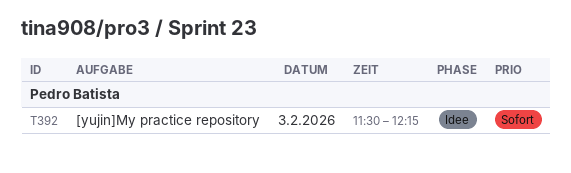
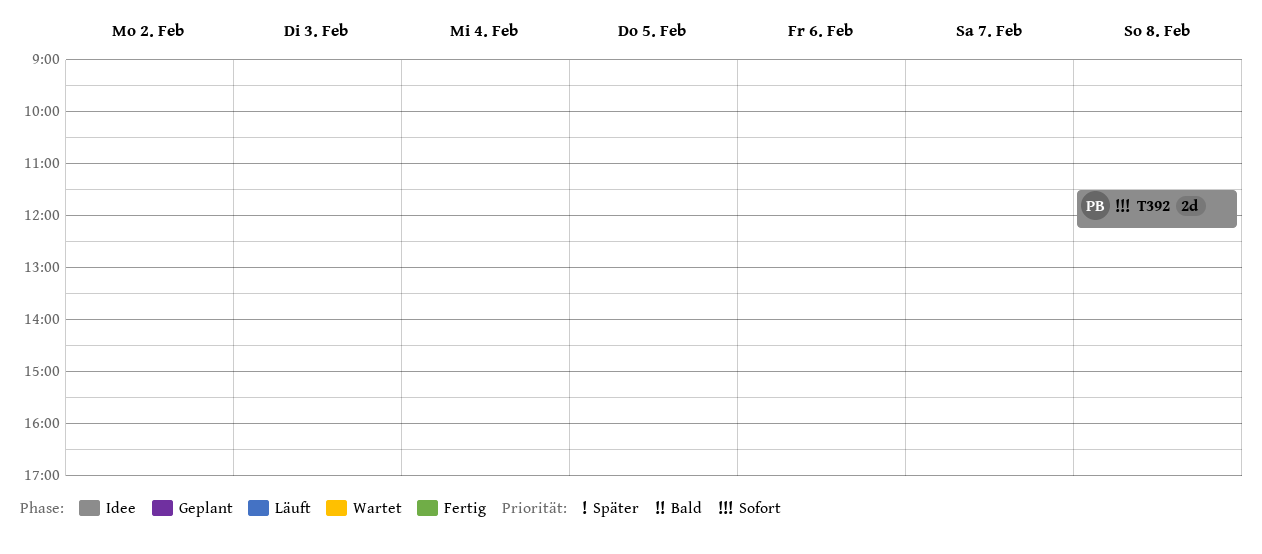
T392, day: Feb 3 -> Feb 8

